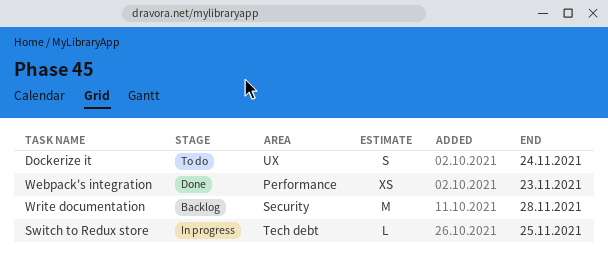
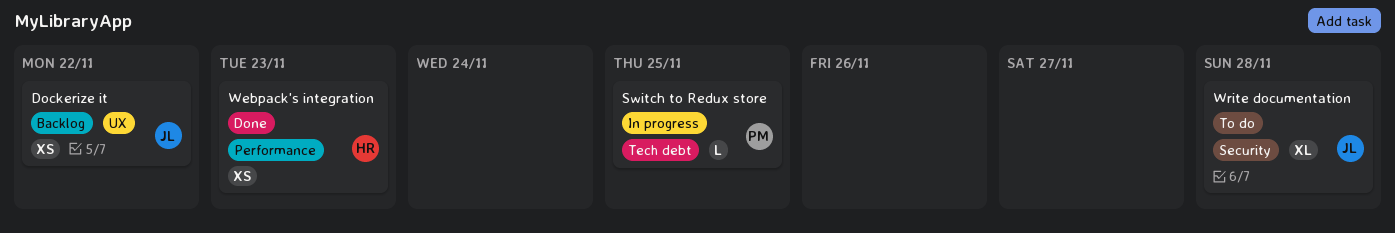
Dockerize it, status: To do -> Backlog
Dockerize it, estimate: S -> XS
Dockerize it, due: Nov 24 -> Nov 22
Write documentation, status: Backlog -> To do
Write documentation, estimate: M -> XL

